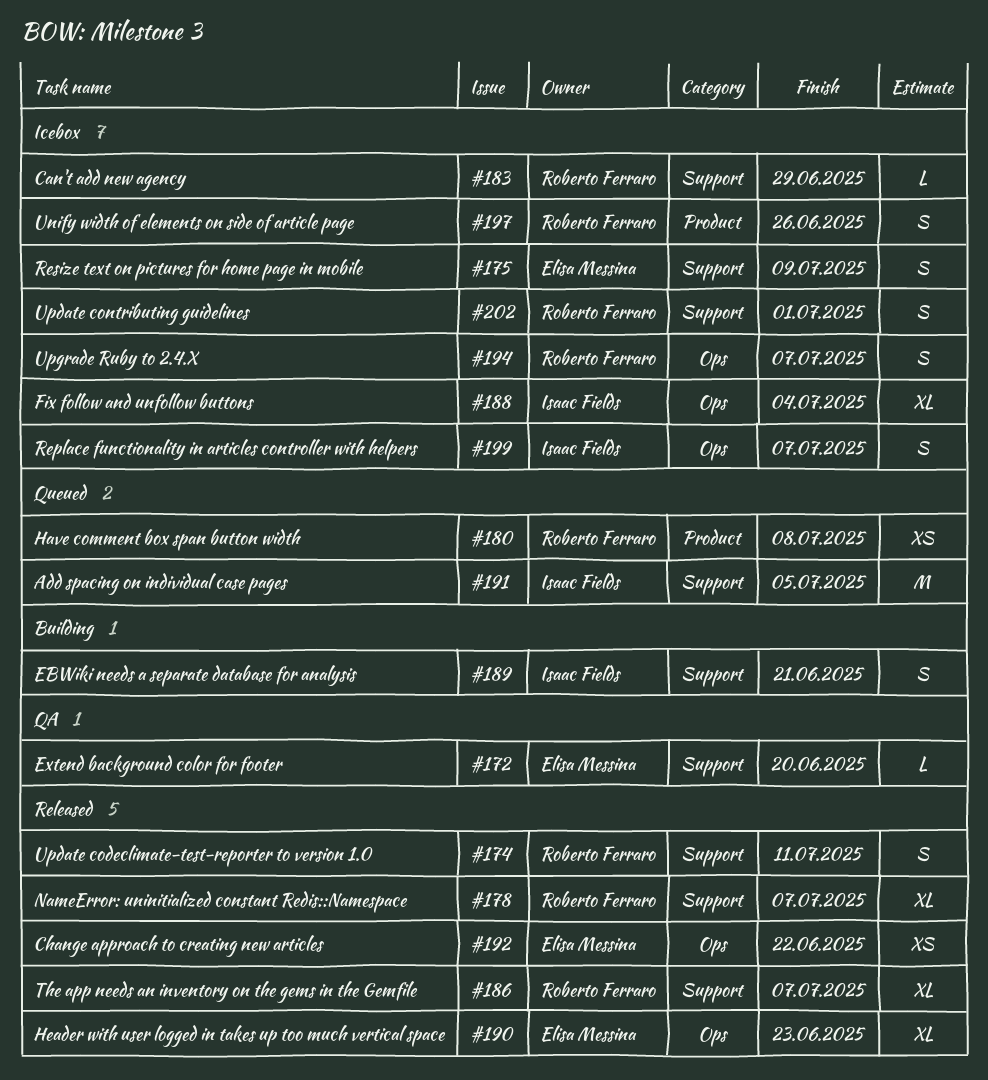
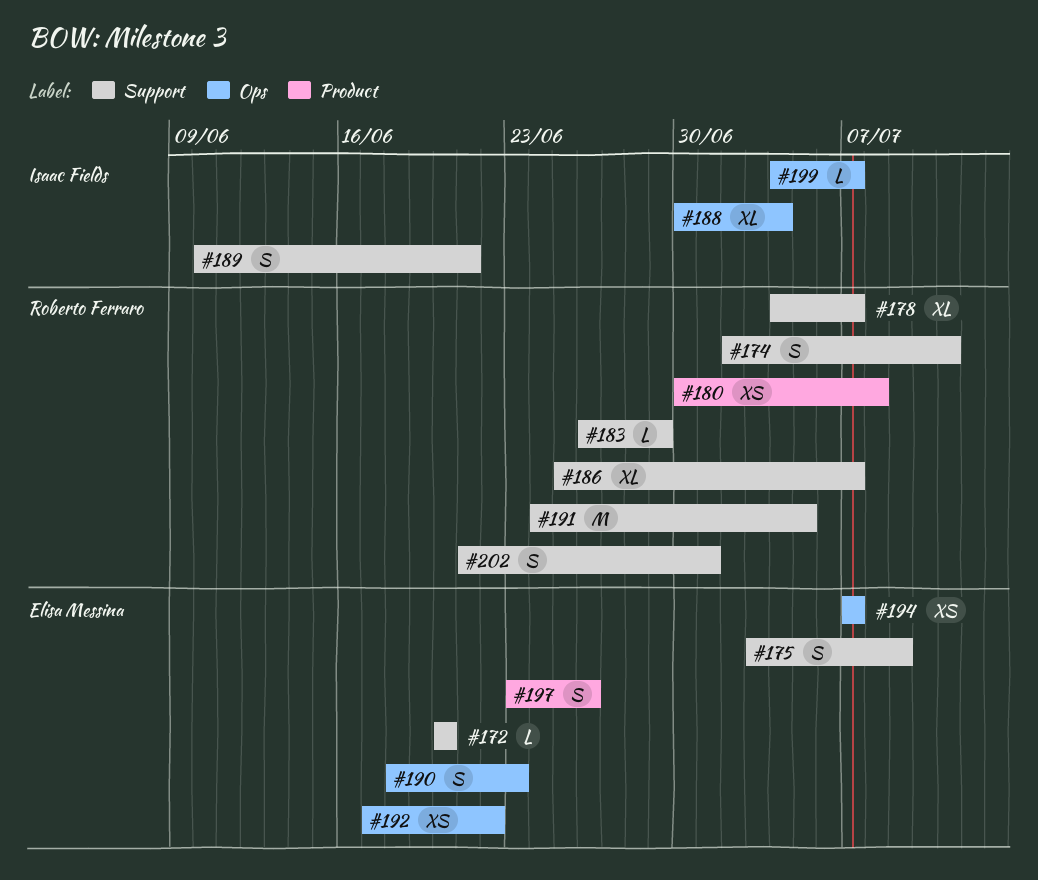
#190, estimate: XL -> S
#191, owner: Isaac Fields -> Roberto Ferraro
#194, owner: Roberto Ferraro -> Elisa Messina
#194, estimate: S -> XS
#197, owner: Roberto Ferraro -> Elisa Messina
#199, estimate: S -> L

